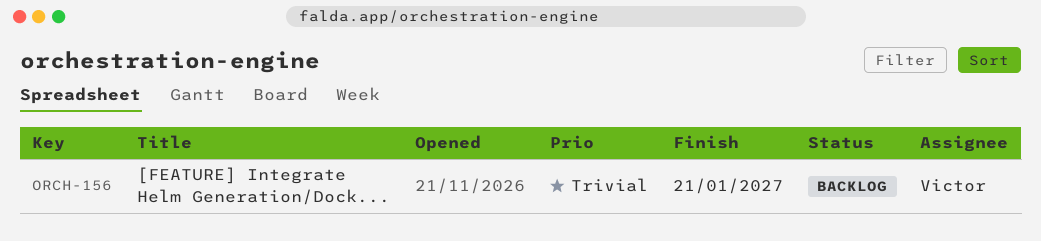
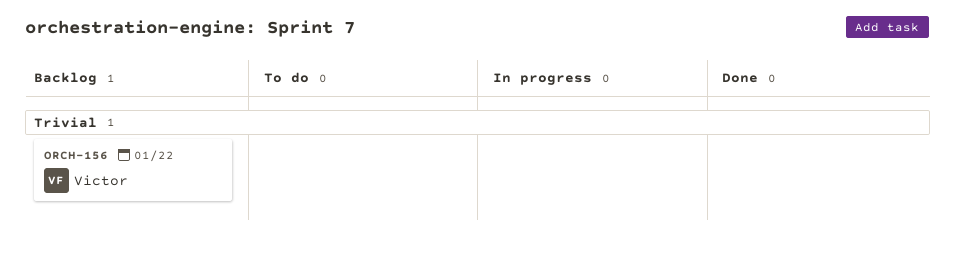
ORCH-156, due: Jan 21 -> Jan 22

